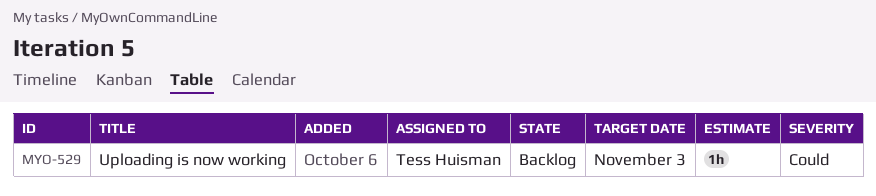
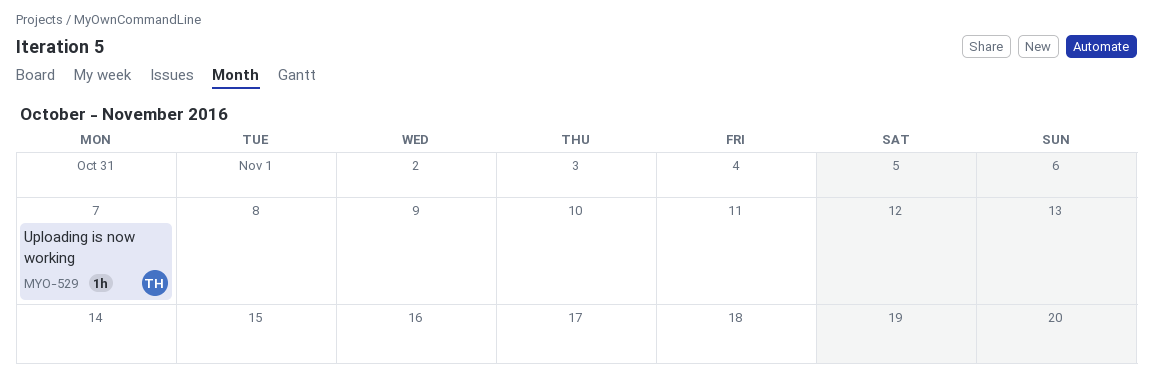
MYO-529, due: Nov 3 -> Nov 7

